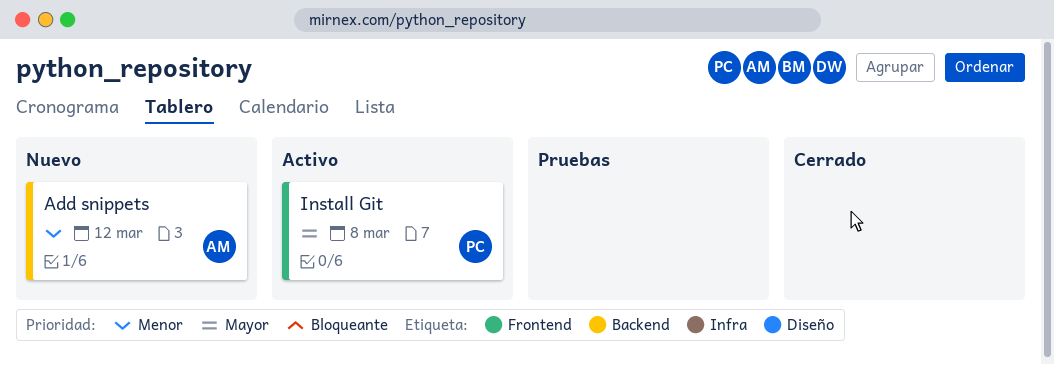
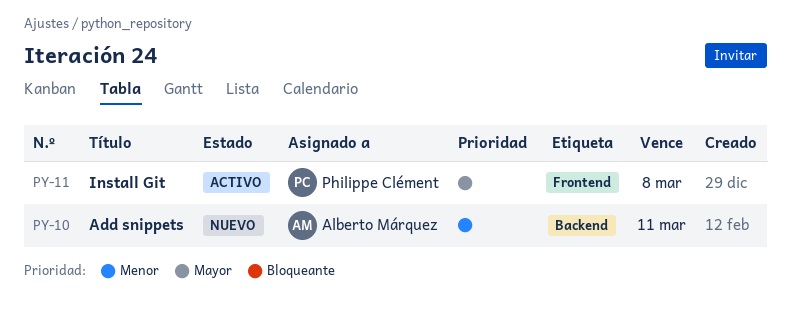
Add snippets, due: Mar 12 -> Mar 11

